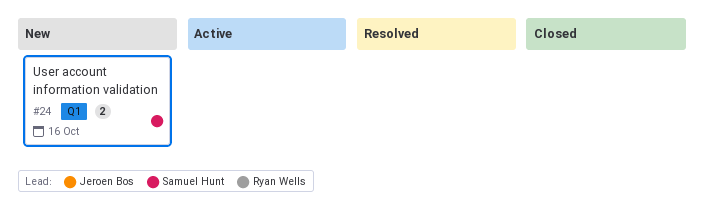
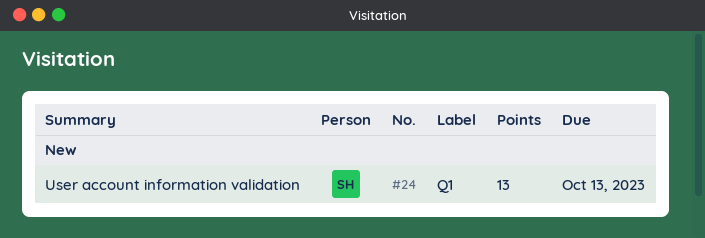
#24, estimate: 2 -> 13
#24, due: Oct 16 -> Oct 13

